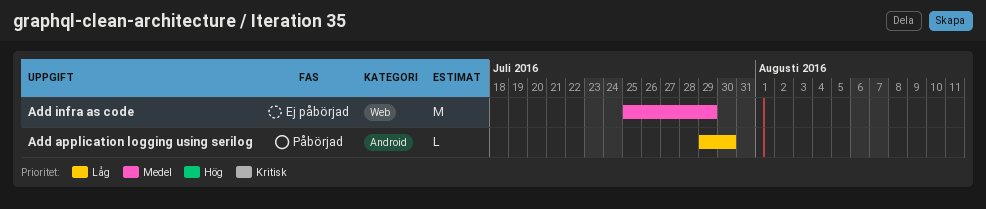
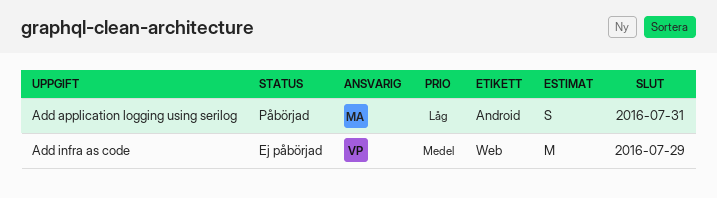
Add application logging using serilog, estimate: L -> S
Add application logging using serilog, due: Jul 30 -> Jul 31

